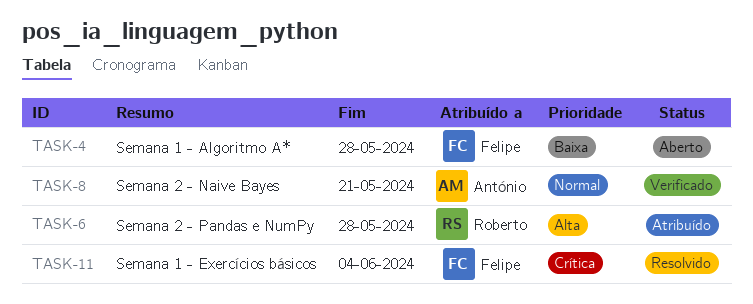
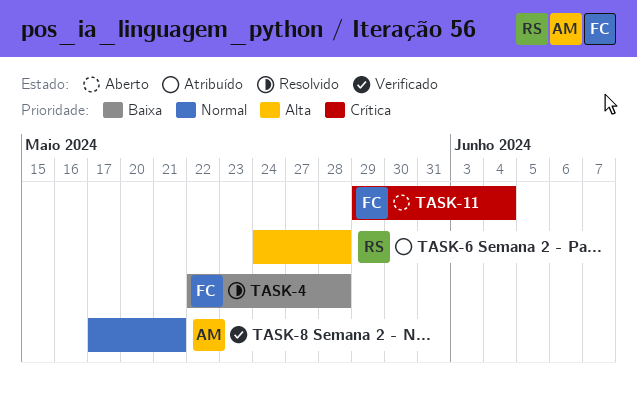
TASK-4, status: Aberto -> Resolvido
TASK-11, status: Resolvido -> Aberto

